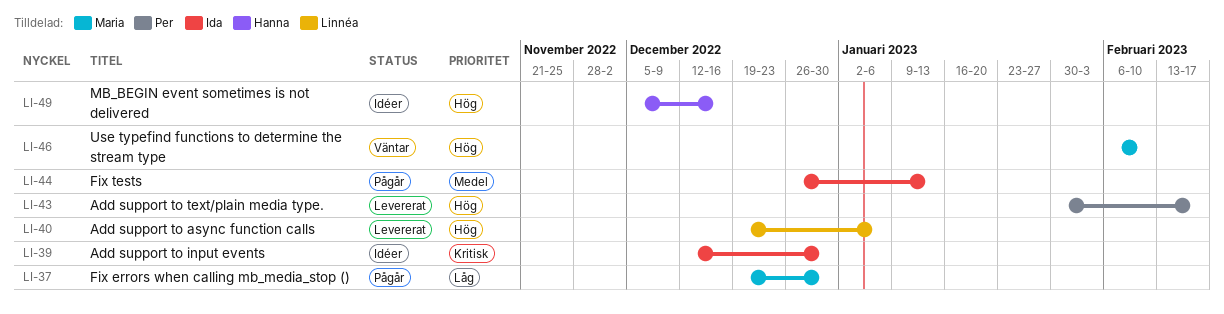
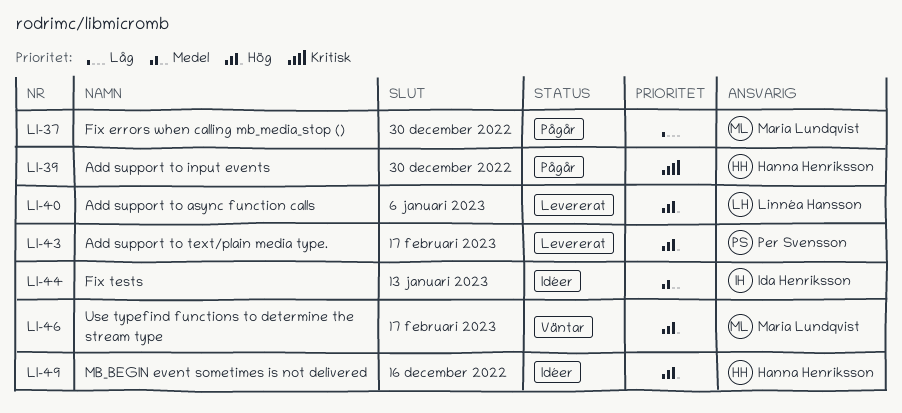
LI-39, status: Idéer -> Pågår
LI-39, owner: Ida Henriksson -> Hanna Henriksson
LI-44, status: Pågår -> Idéer
LI-46, due: Feb 10 -> Feb 17

